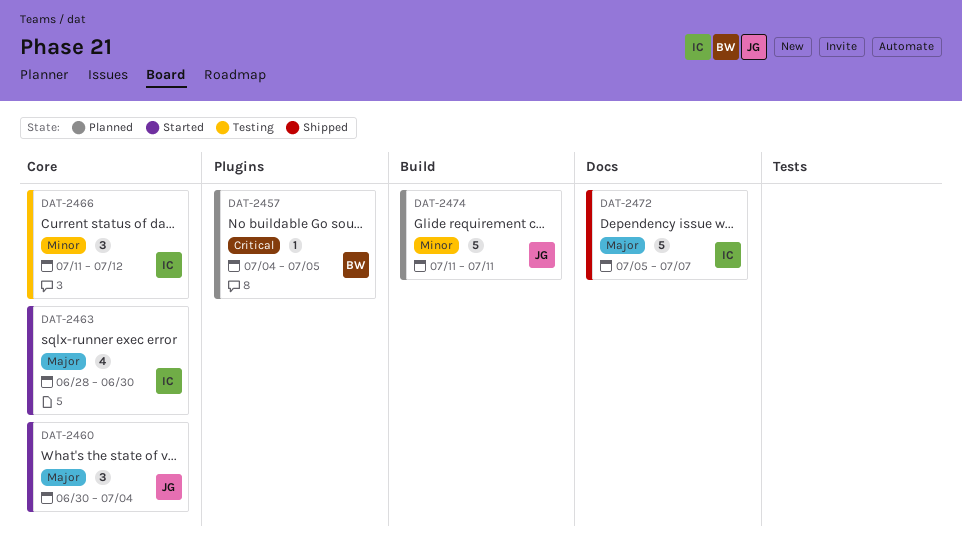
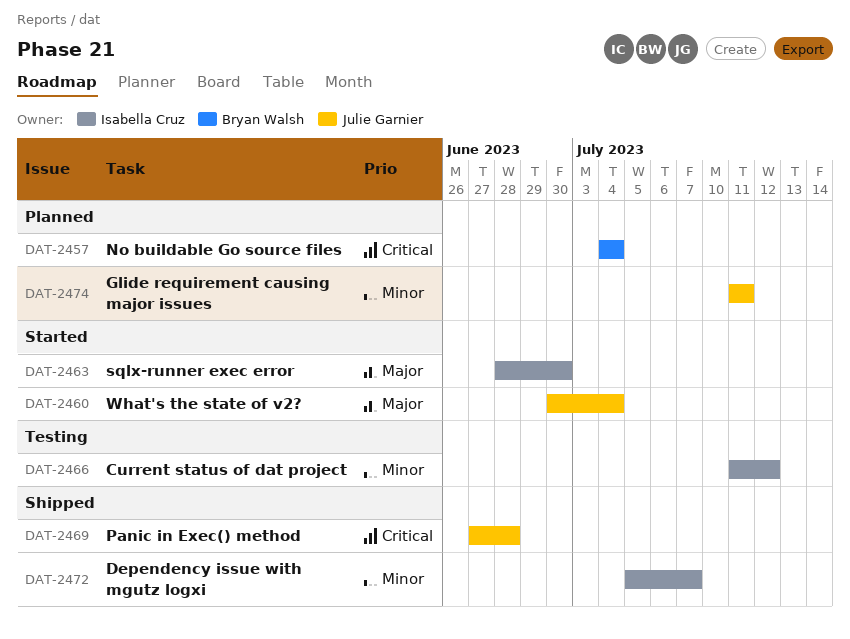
DAT-2457, due: Jul 5 -> Jul 4
DAT-2469: none -> present
DAT-2472, priority: Major -> Minor

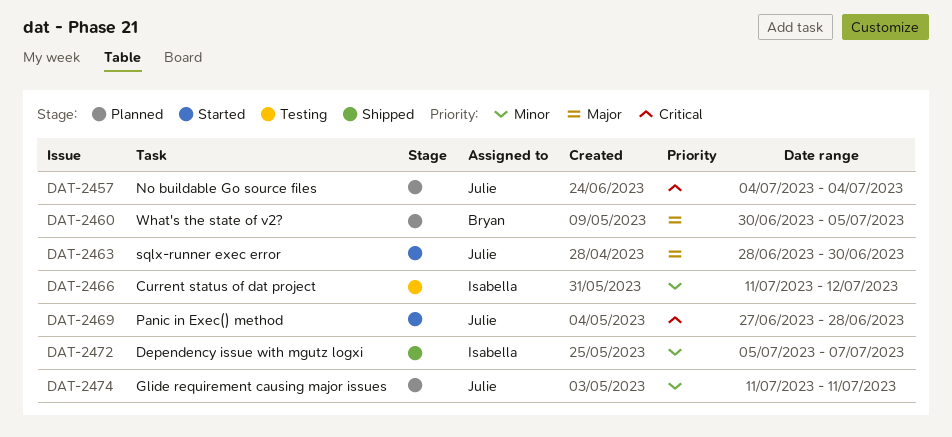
DAT-2457, owner: Bryan Walsh -> Julie Garnier
DAT-2460, status: Started -> Planned
DAT-2460, owner: Julie Garnier -> Bryan Walsh
DAT-2460, due: Jul 4 -> Jul 5
DAT-2463, owner: Isabella Cruz -> Julie Garnier
DAT-2469, status: Shipped -> Started

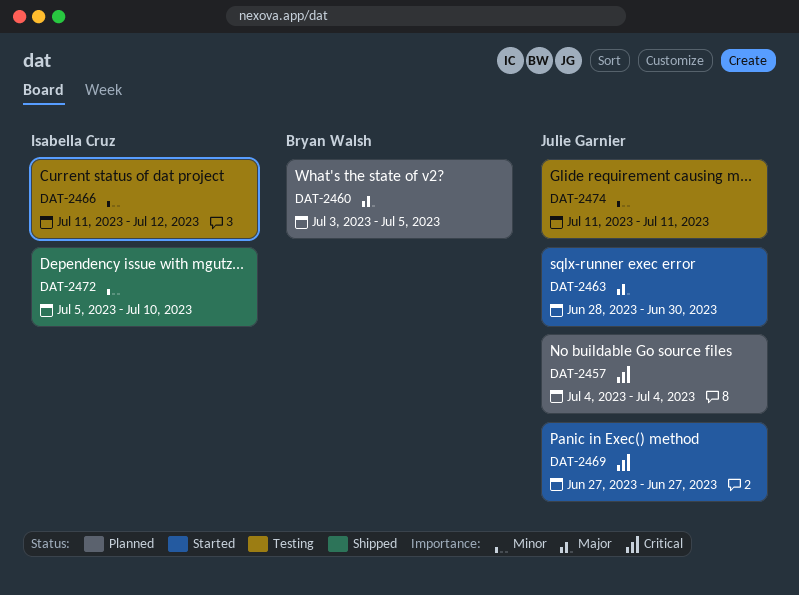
DAT-2460, start: Jun 30 -> Jul 3
DAT-2469, due: Jun 28 -> Jun 27
DAT-2472, due: Jul 7 -> Jul 10
DAT-2474, status: Planned -> Testing

